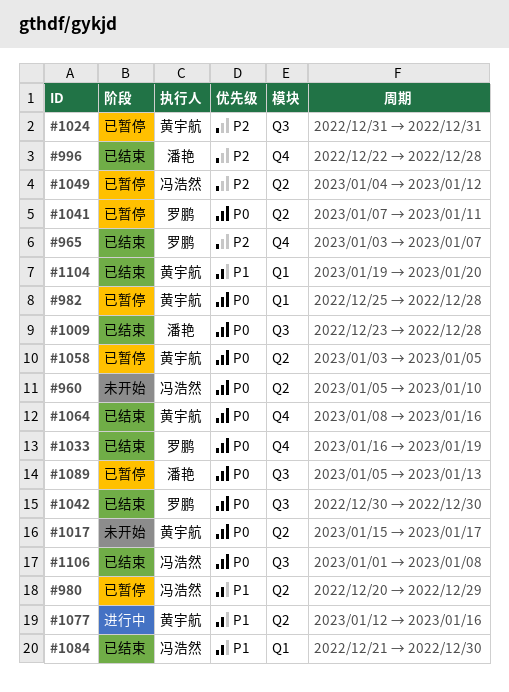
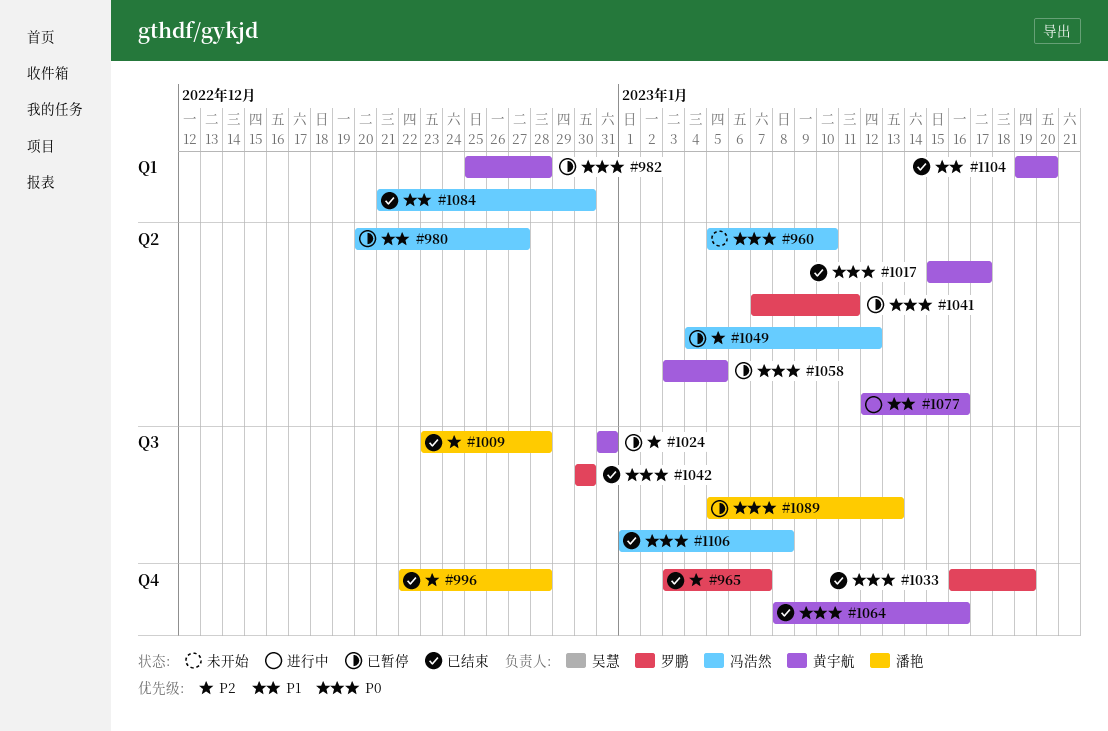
#980, due: Dec 29 -> Dec 27
#1009, priority: P0 -> P2
#1017, status: 未开始 -> 已结束

